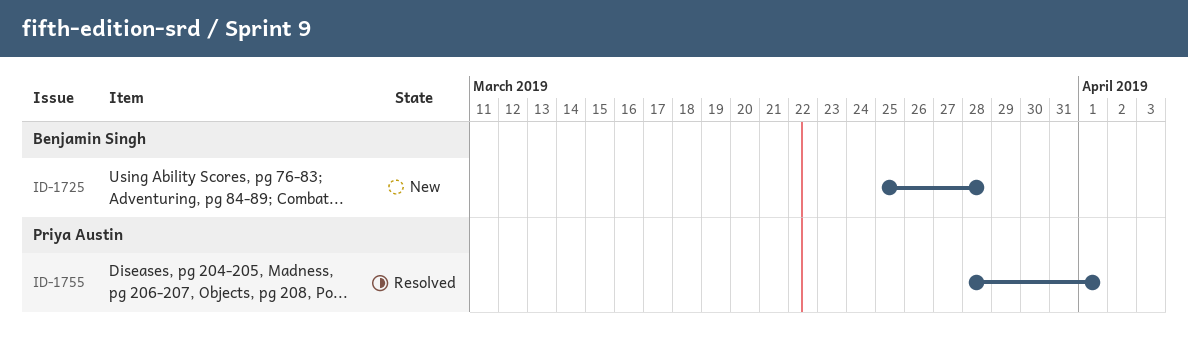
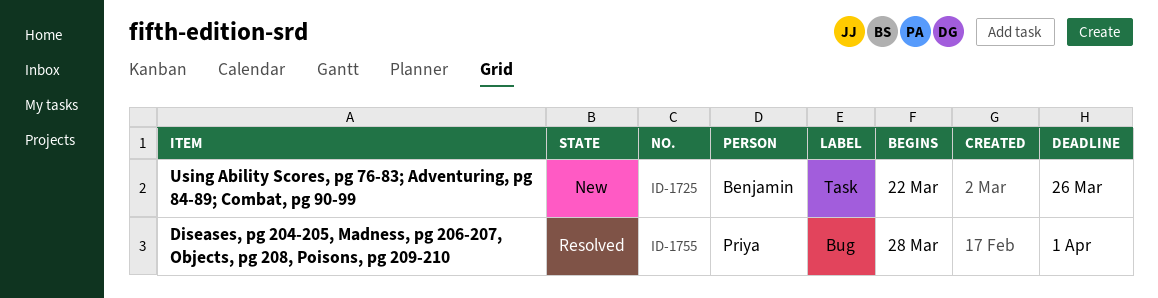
ID-1725, start: Mar 25 -> Mar 22
ID-1725, due: Mar 28 -> Mar 26

